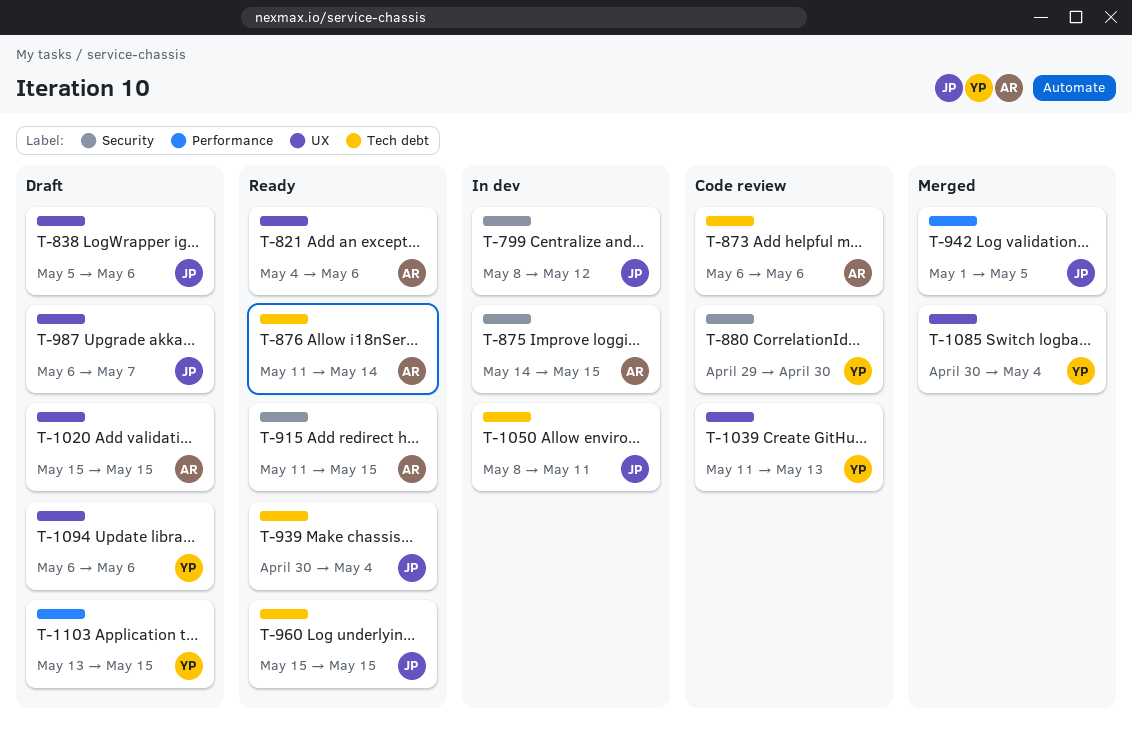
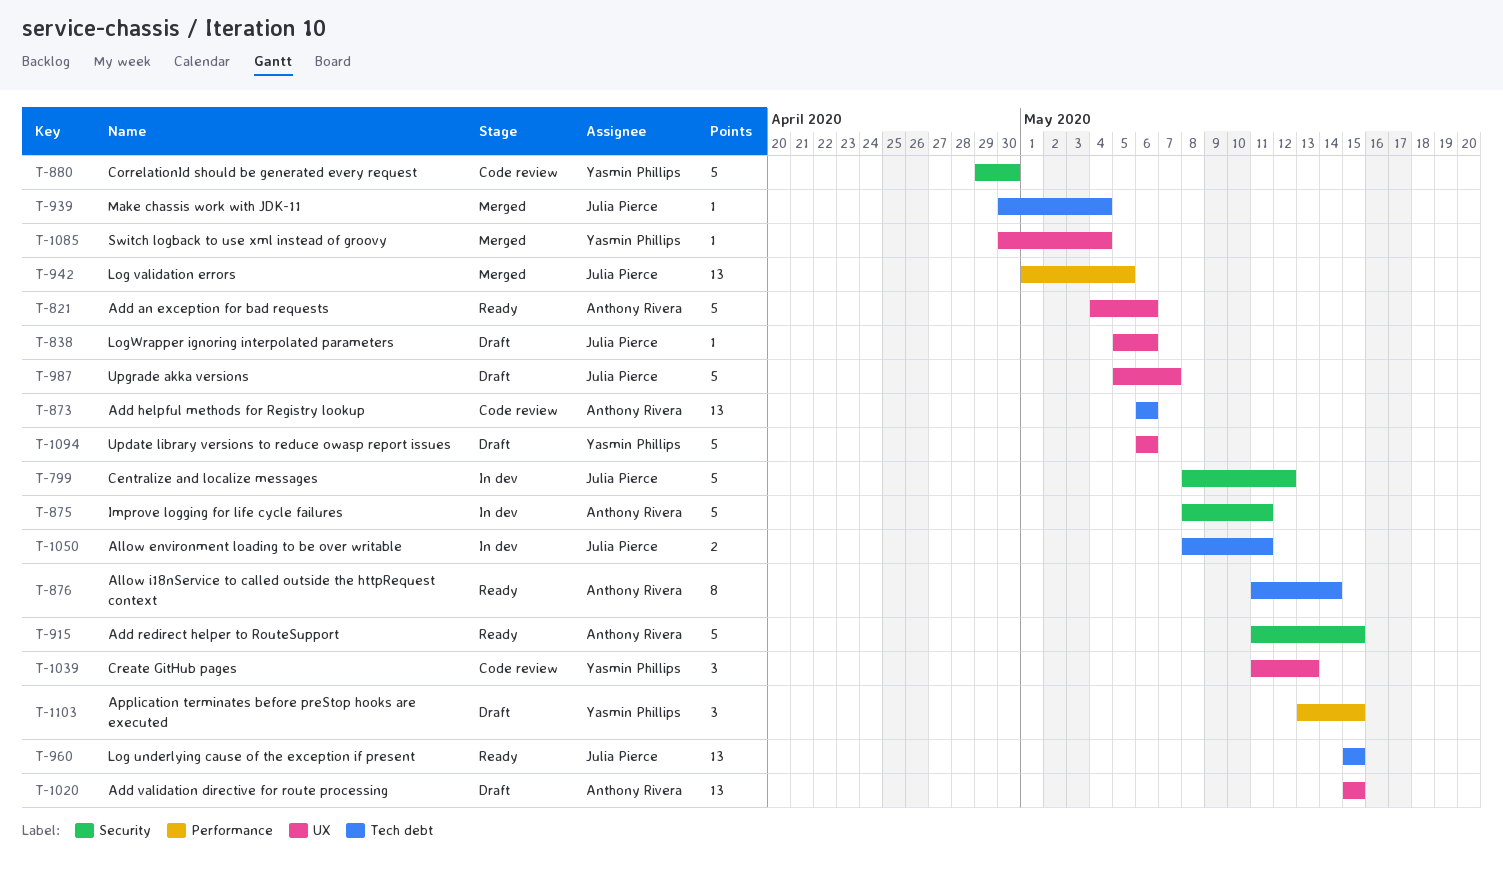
T-875, start: May 14 -> May 8
T-875, due: May 15 -> May 11
T-939, status: Ready -> Merged
T-987, start: May 6 -> May 5

